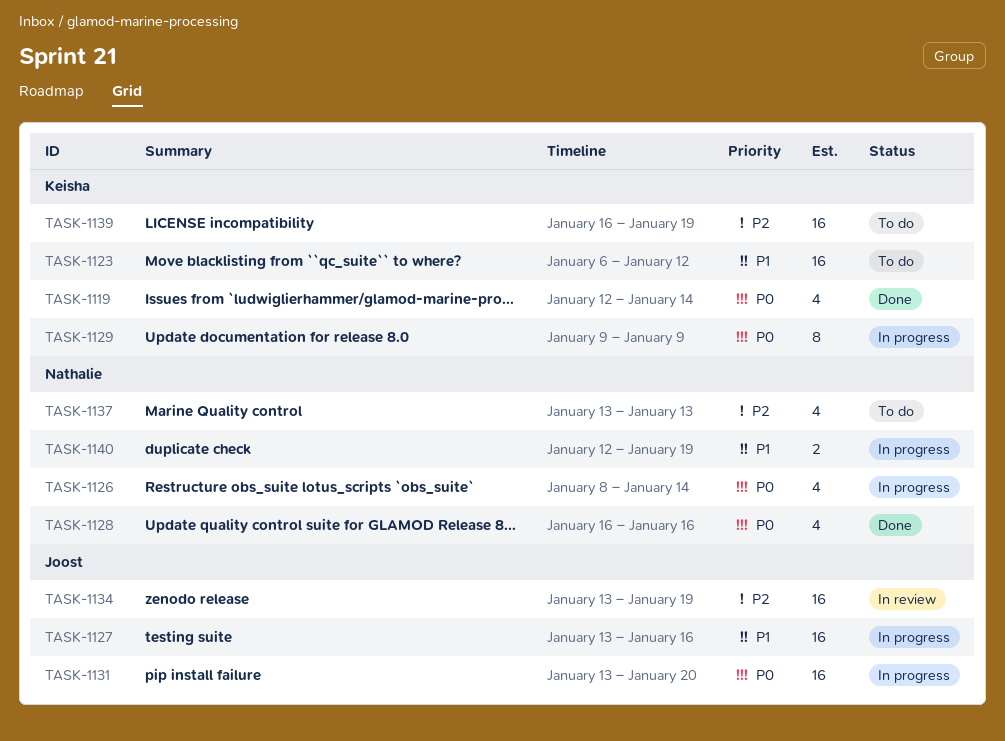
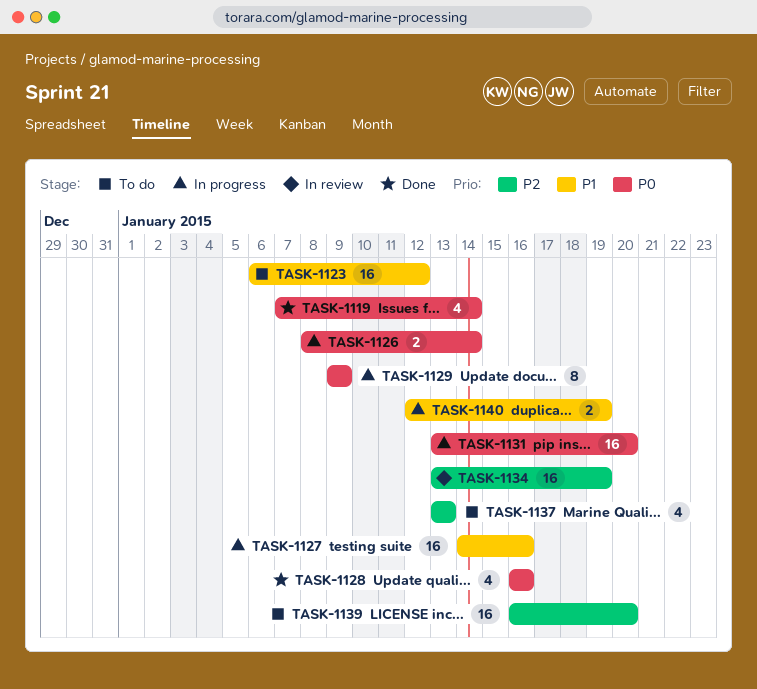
TASK-1119, start: Jan 12 -> Jan 7
TASK-1126, estimate: 4 -> 2
TASK-1127, start: Jan 13 -> Jan 14
TASK-1139, due: Jan 19 -> Jan 20

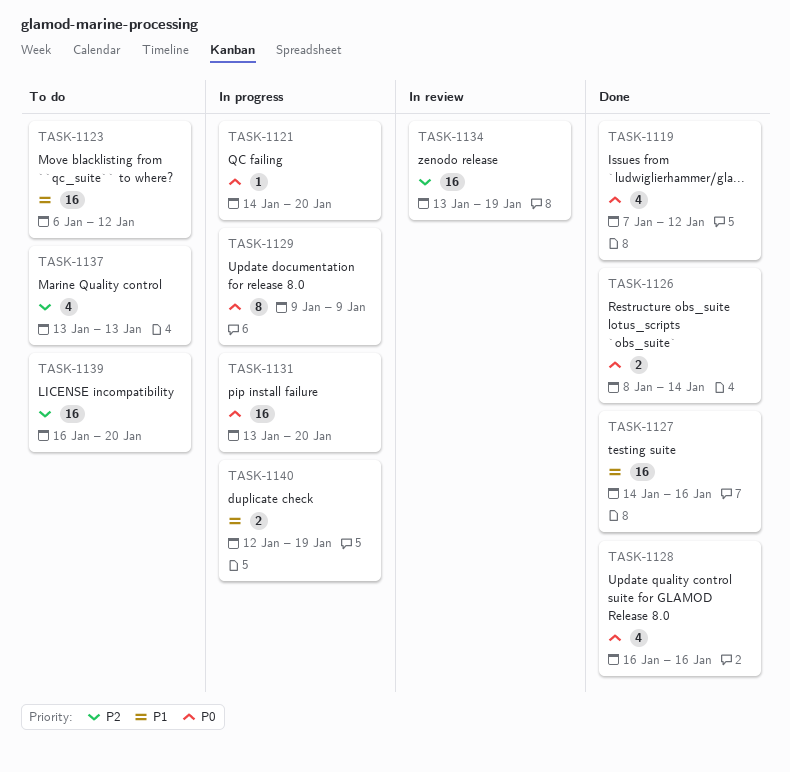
TASK-1119, due: Jan 14 -> Jan 12
TASK-1121: none -> present
TASK-1126, status: In progress -> Done
TASK-1127, status: In progress -> Done

